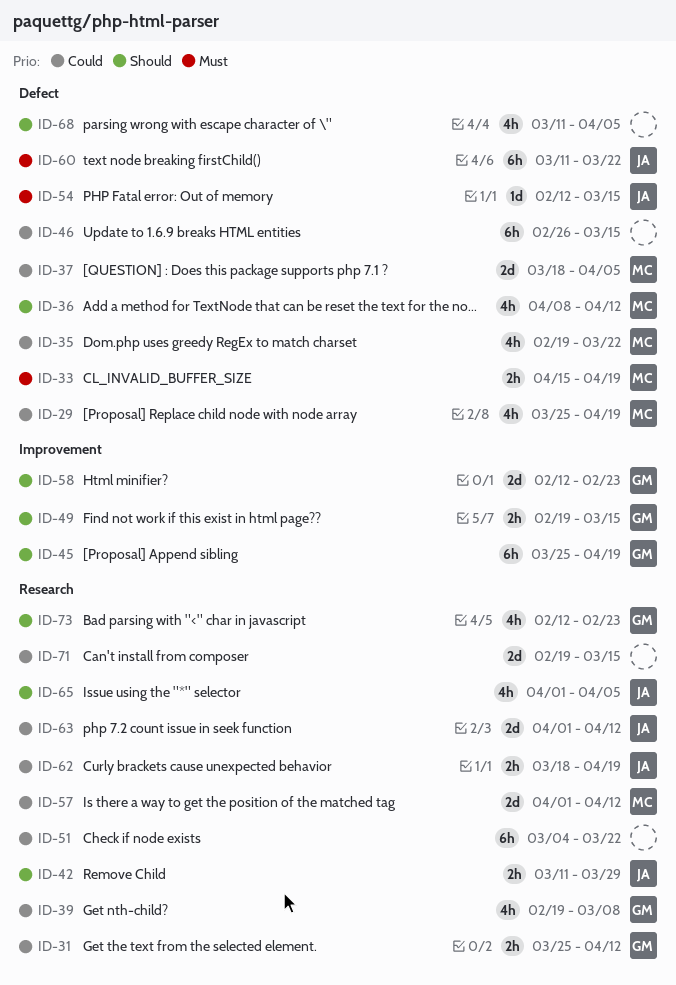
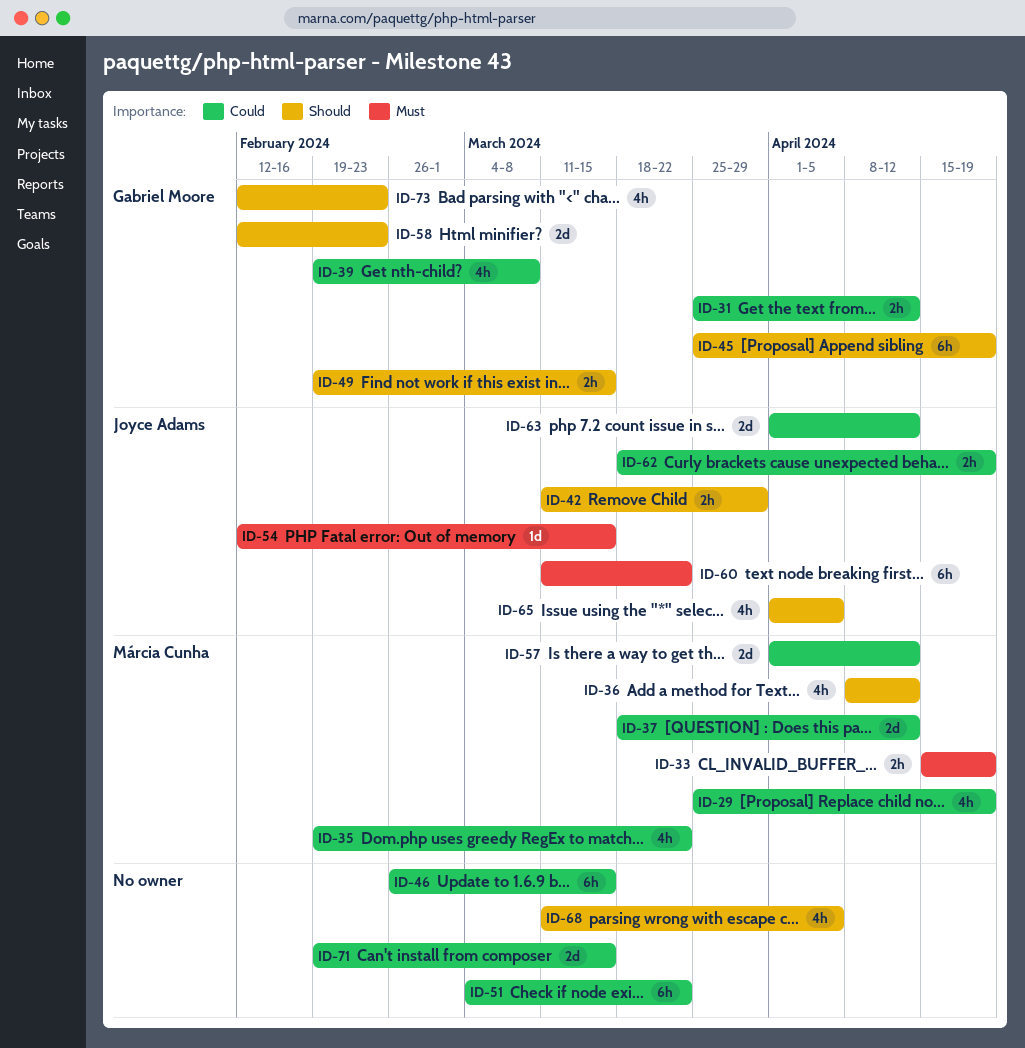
ID-37, due: Apr 5 -> Apr 12

